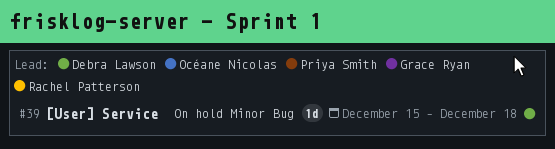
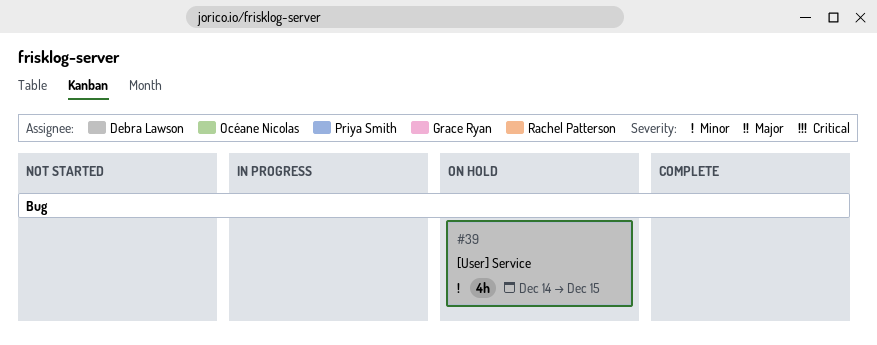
#39, estimate: 1d -> 4h
#39, start: Dec 15 -> Dec 14
#39, due: Dec 18 -> Dec 15

